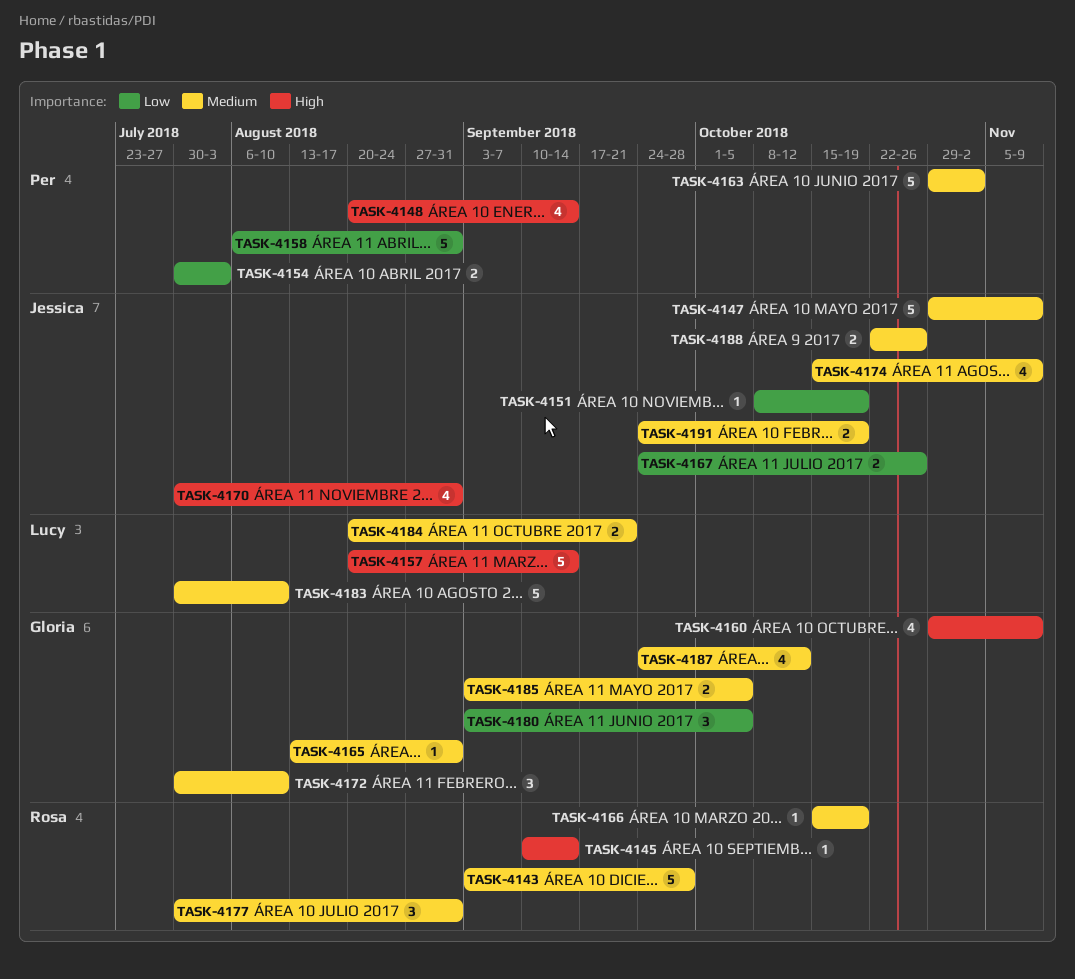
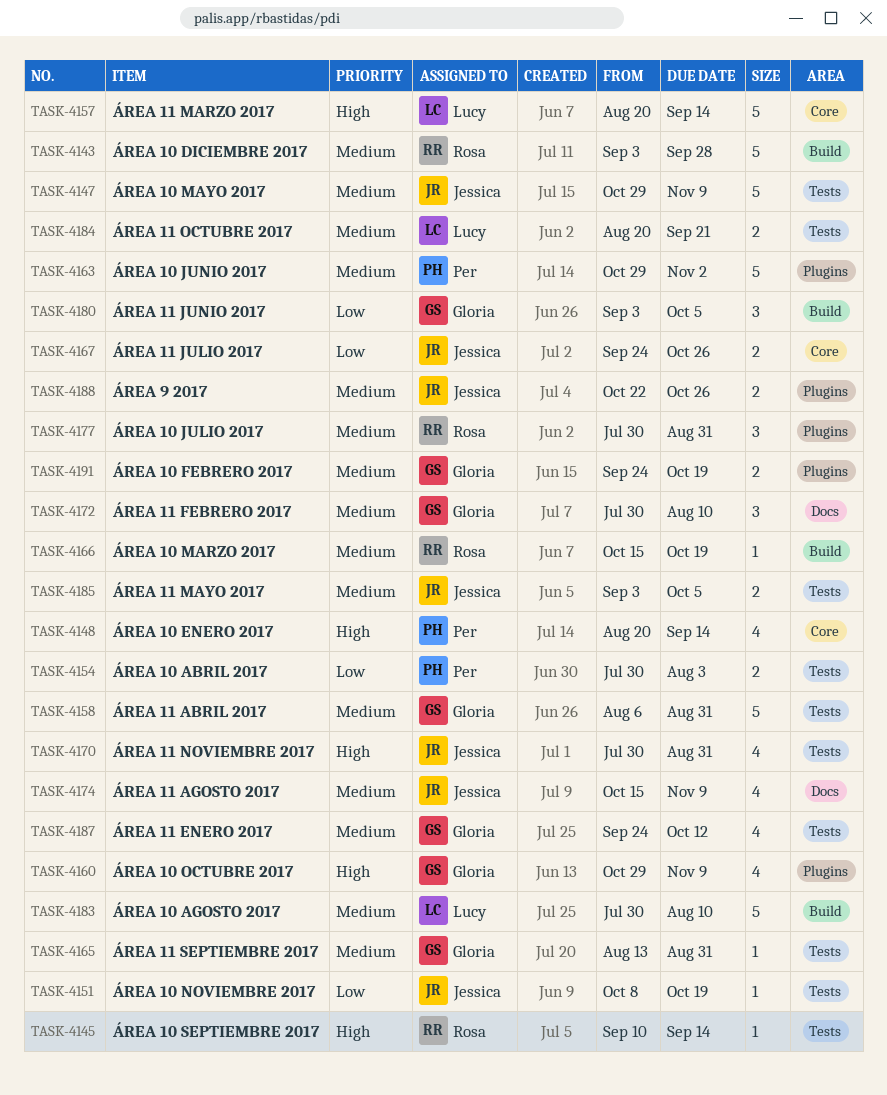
TASK-4158, owner: Per -> Gloria
TASK-4158, priority: Low -> Medium
TASK-4185, owner: Gloria -> Jessica
TASK-4191, owner: Jessica -> Gloria

